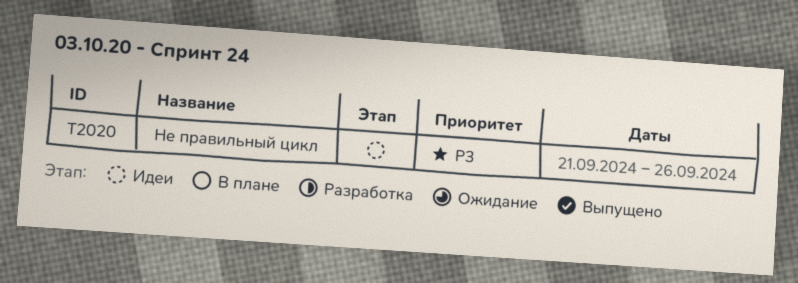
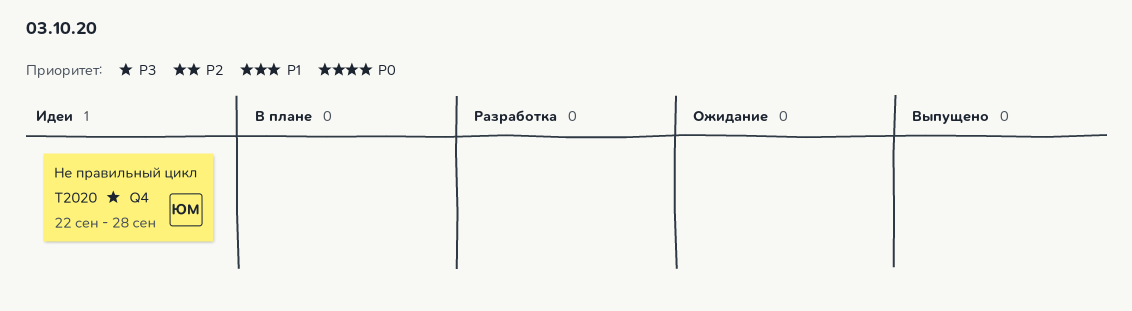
T2020, start: Sep 21 -> Sep 22
T2020, due: Sep 26 -> Sep 28

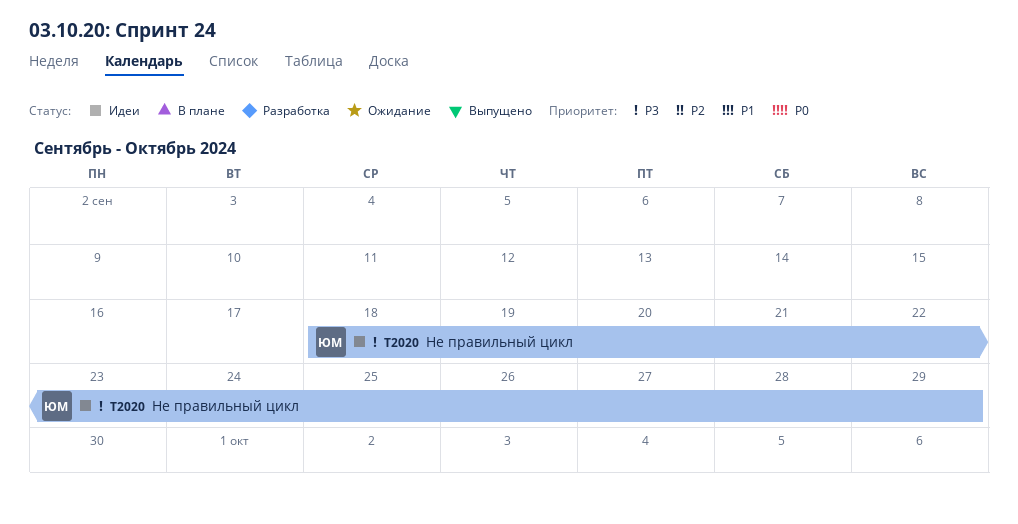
T2020, start: Sep 22 -> Sep 18
T2020, due: Sep 28 -> Sep 29

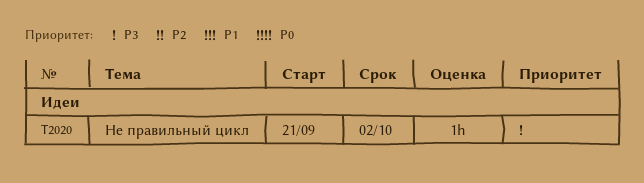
T2020, start: Sep 18 -> Sep 21
T2020, due: Sep 29 -> Oct 2

